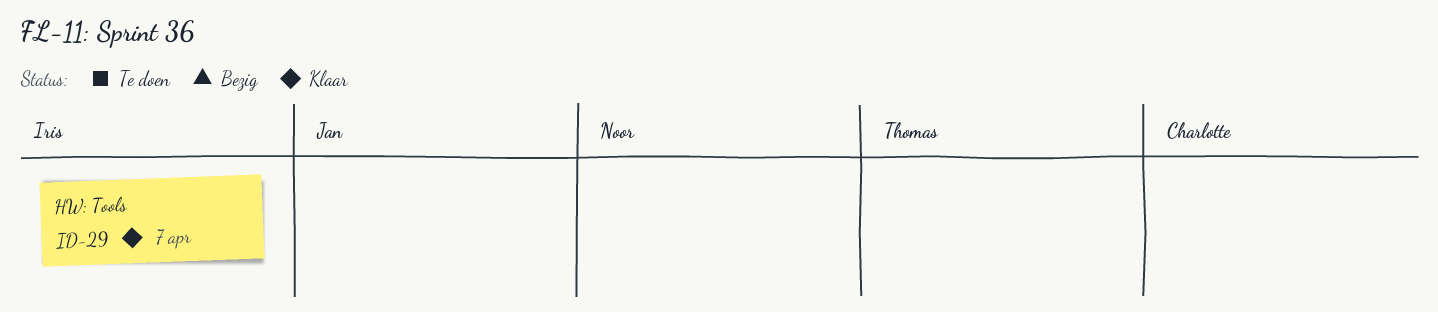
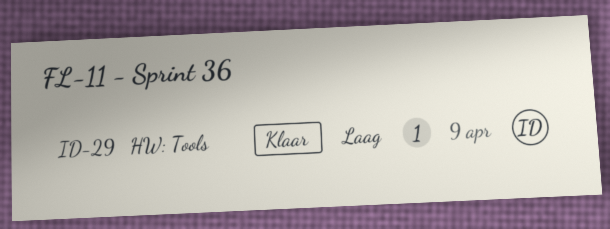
ID-29, due: Apr 7 -> Apr 9

